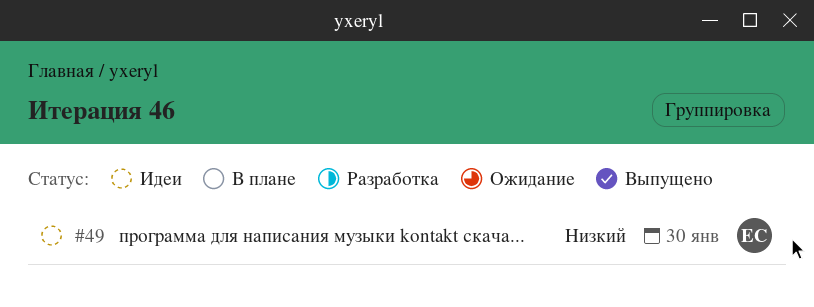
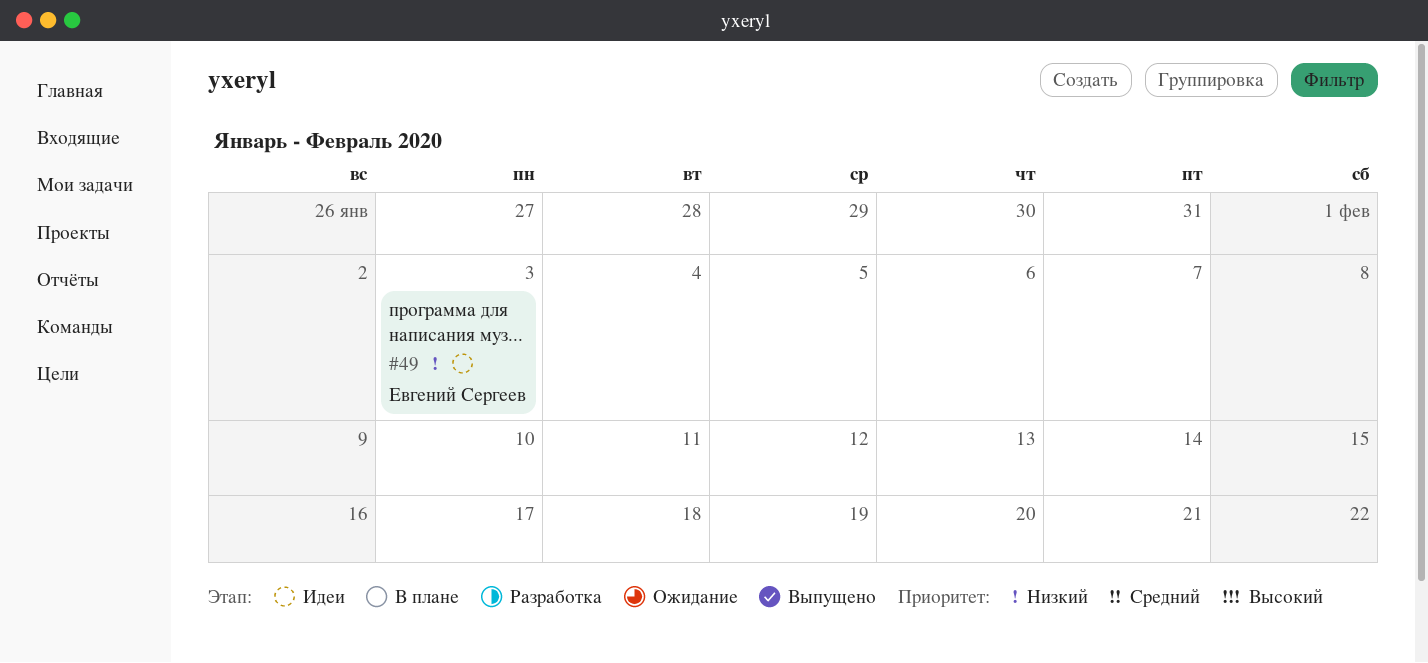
#49, due: Jan 30 -> Feb 3

